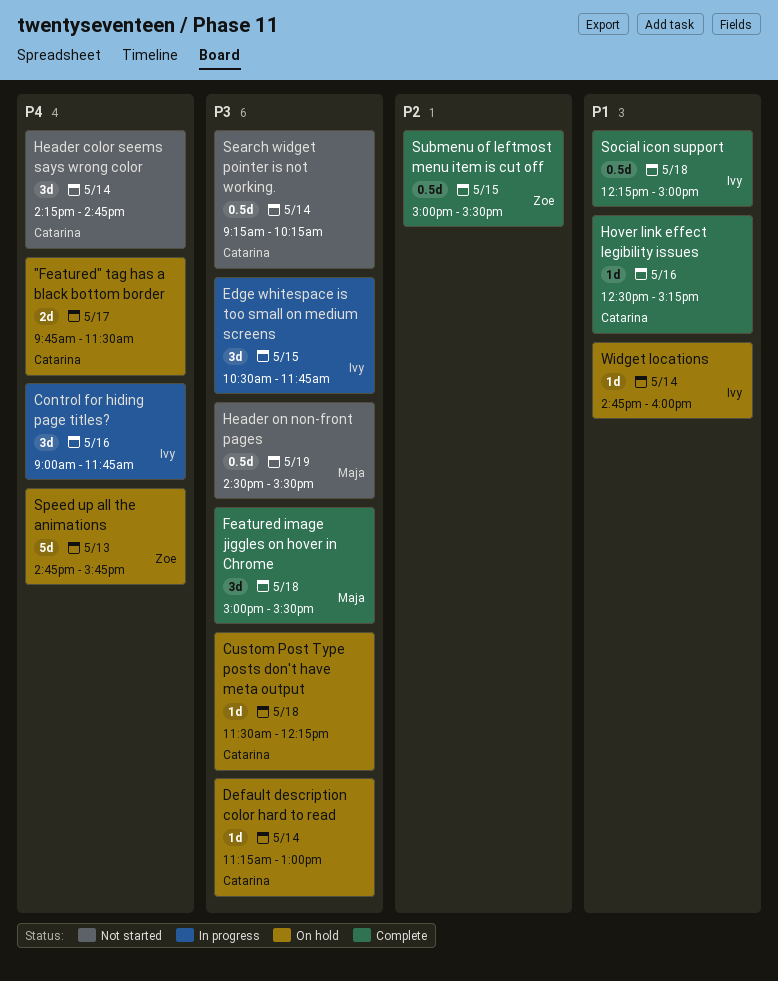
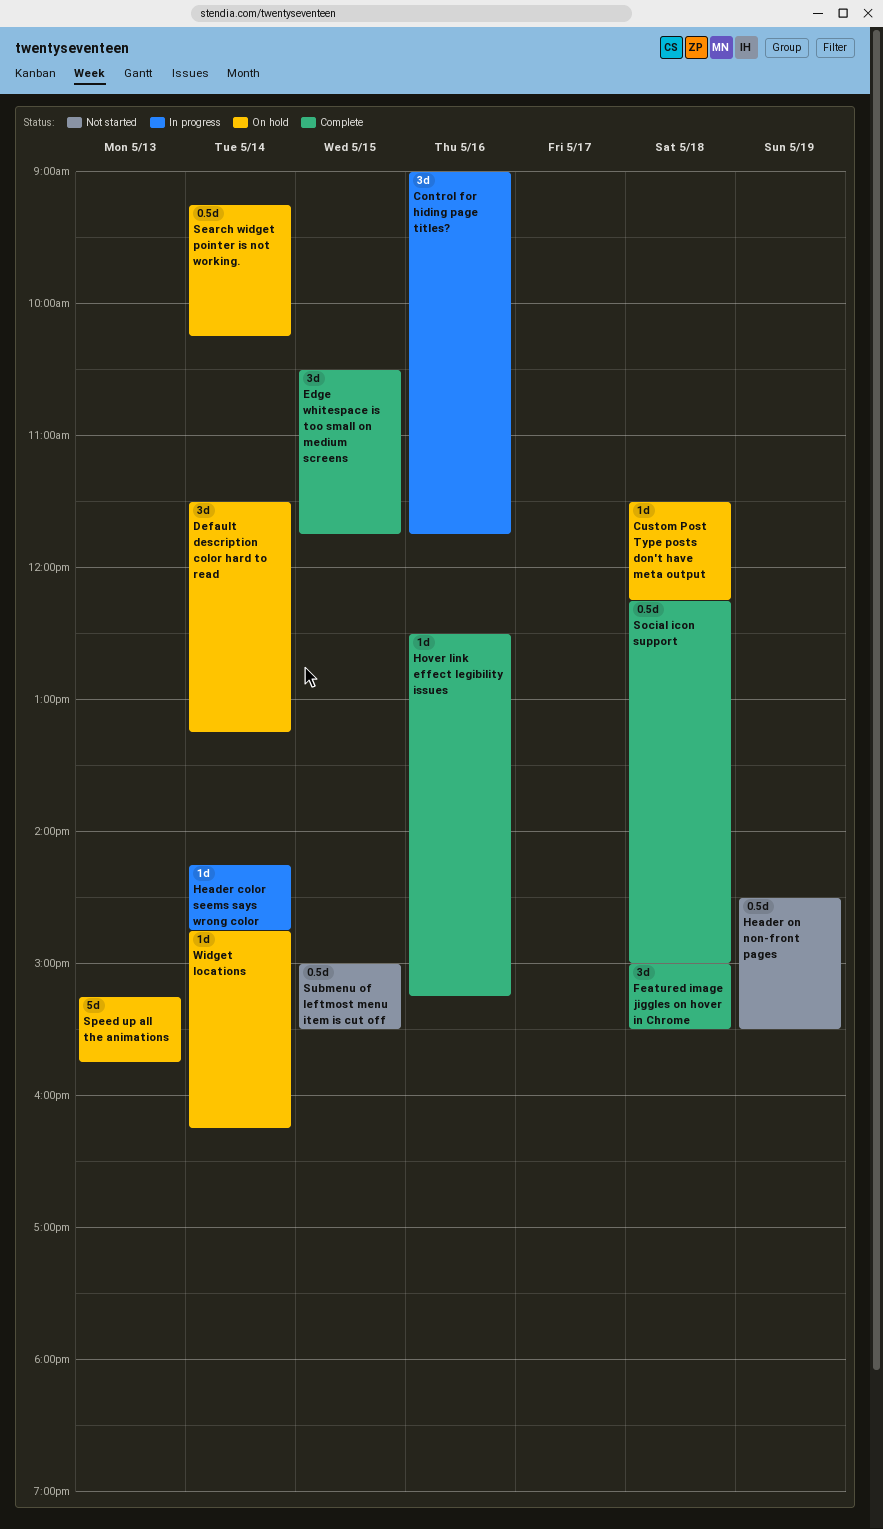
"Featured" tag has a black bottom border: present -> none
Default description color hard to read, estimate: 1d -> 3d
Default description color hard to read, begins: 11:15 -> 11:30
Default description color hard to read, ends: 13:00 -> 13:15
Edge whitespace is too small on medium screens, status: In progress -> Complete
Header color seems says wrong color, status: Not started -> In progress
Header color seems says wrong color, estimate: 3d -> 1d
Search widget pointer is not working., status: Not started -> On hold
Speed up all the animations, begins: 14:45 -> 15:15
Submenu of leftmost menu item is cut off, status: Complete -> Not started
Widget locations, ends: 16:00 -> 16:15

